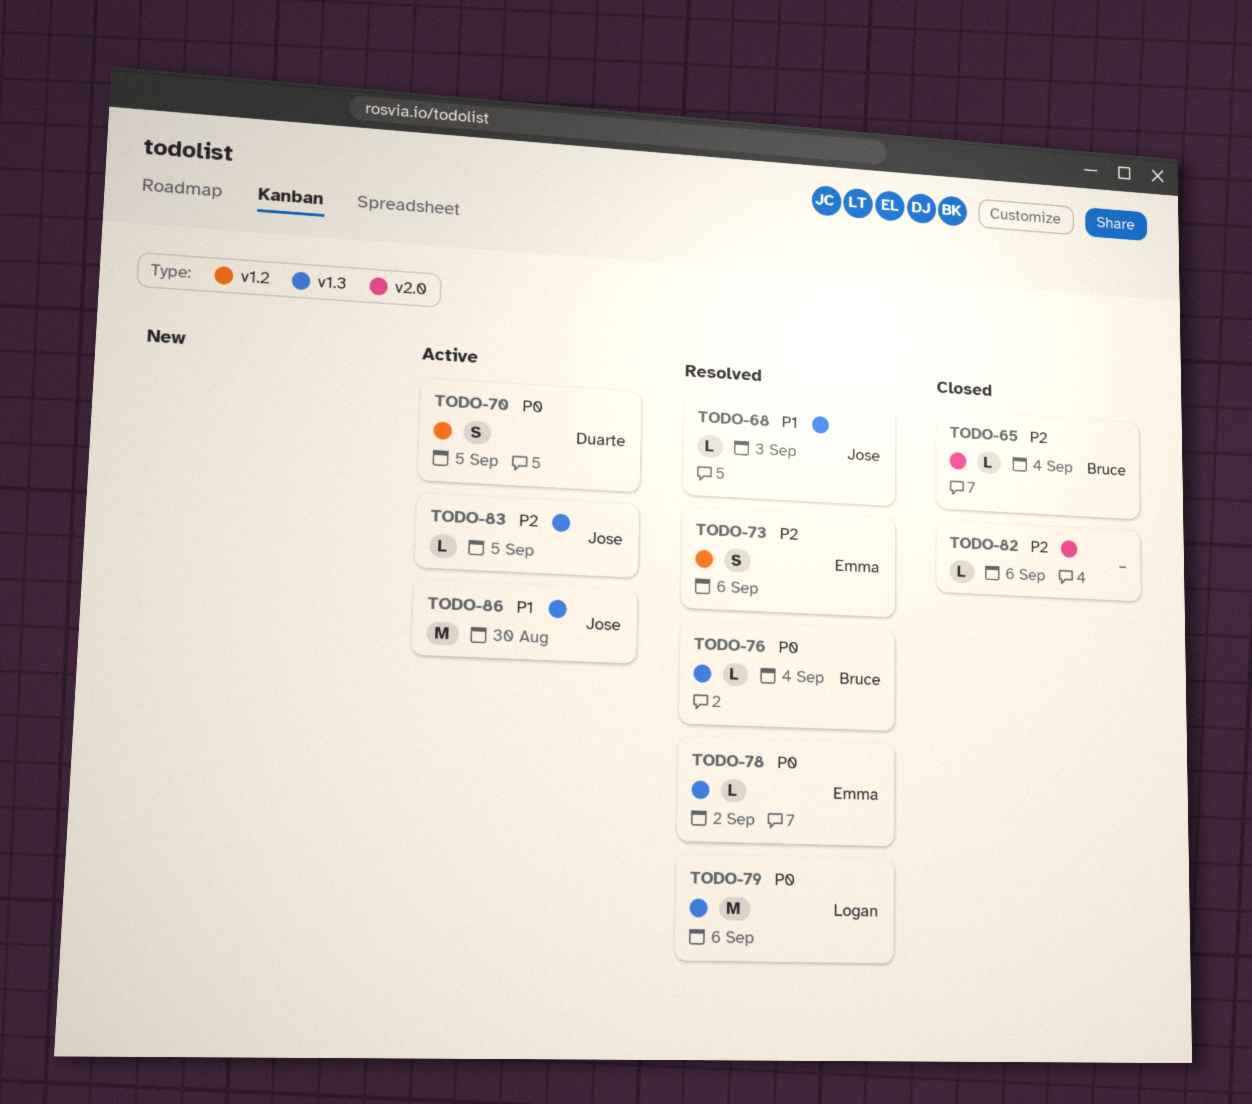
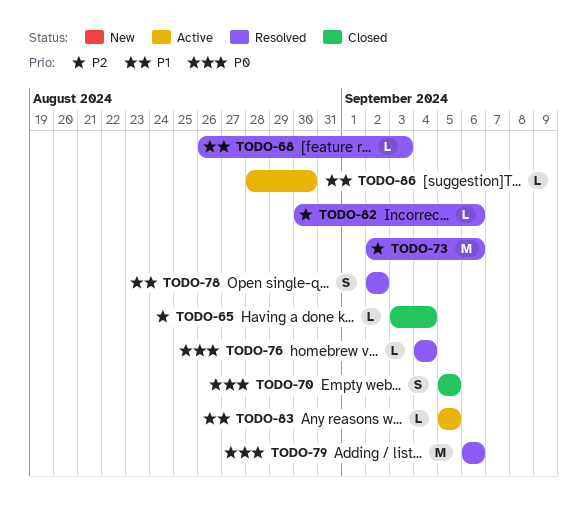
TODO-70, status: Active -> Closed
TODO-73, estimate: S -> M
TODO-78, priority: P0 -> P1
TODO-78, estimate: L -> S
TODO-82, status: Closed -> Resolved
TODO-83, priority: P2 -> P1
TODO-86, estimate: M -> L

